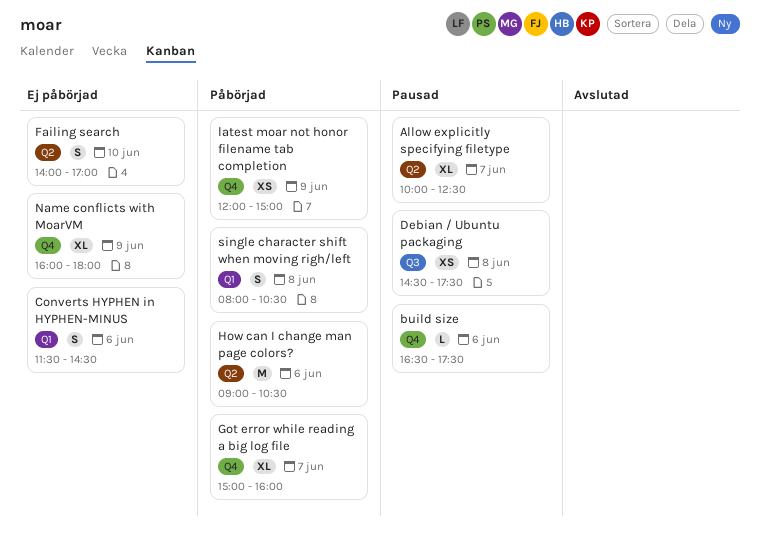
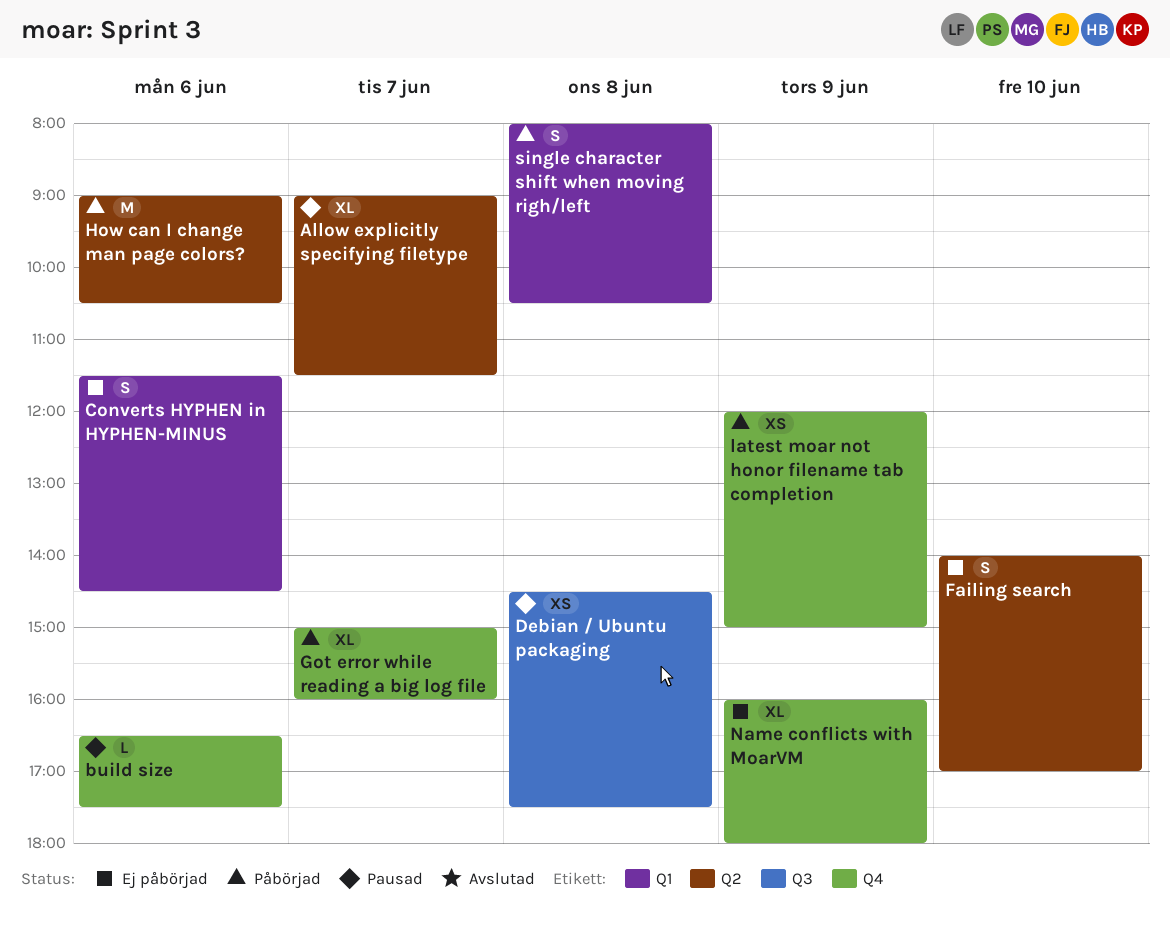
Allow explicitly specifying filetype, begins: 10:00 -> 09:00
Allow explicitly specifying filetype, ends: 12:30 -> 11:30

